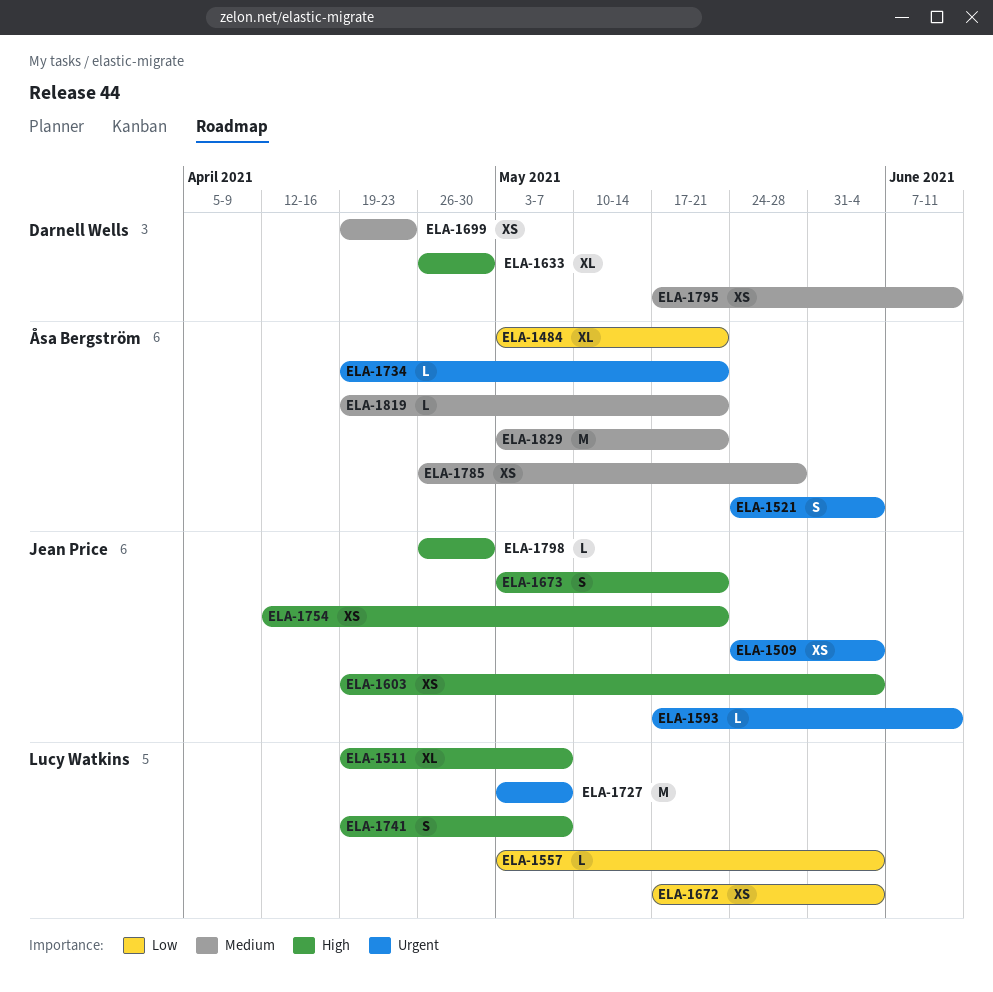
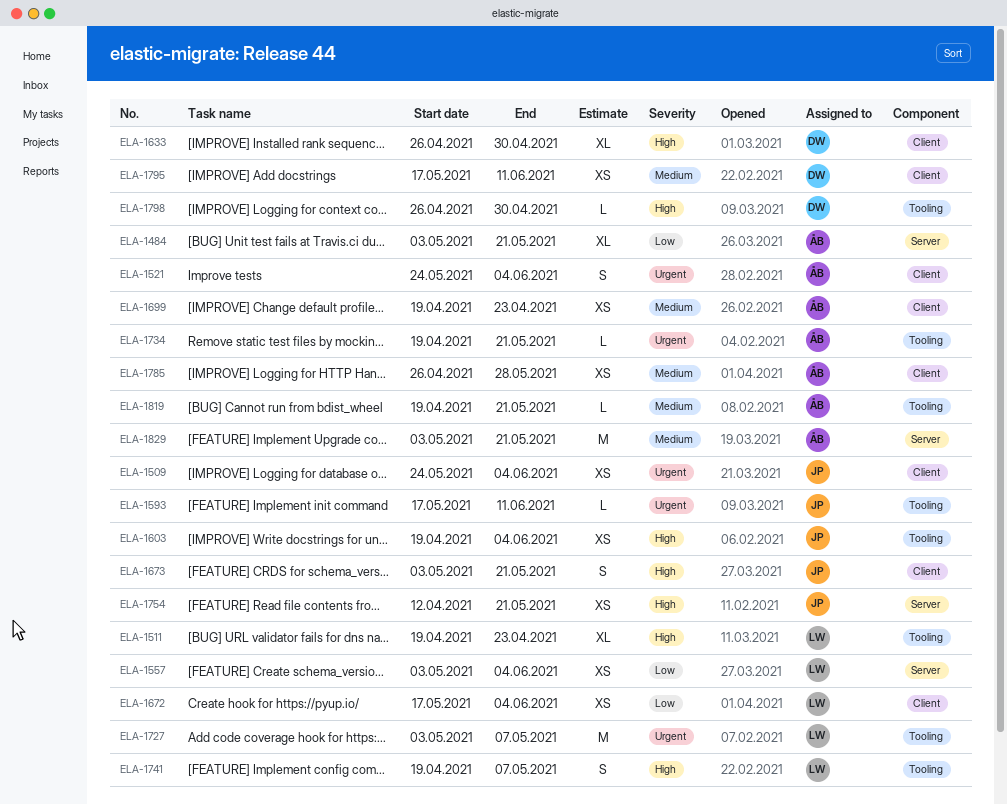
ELA-1511, due: May 7 -> Apr 23
ELA-1557, estimate: L -> XS
ELA-1699, owner: Darnell Wells -> Åsa Bergström
ELA-1798, owner: Jean Price -> Darnell Wells

